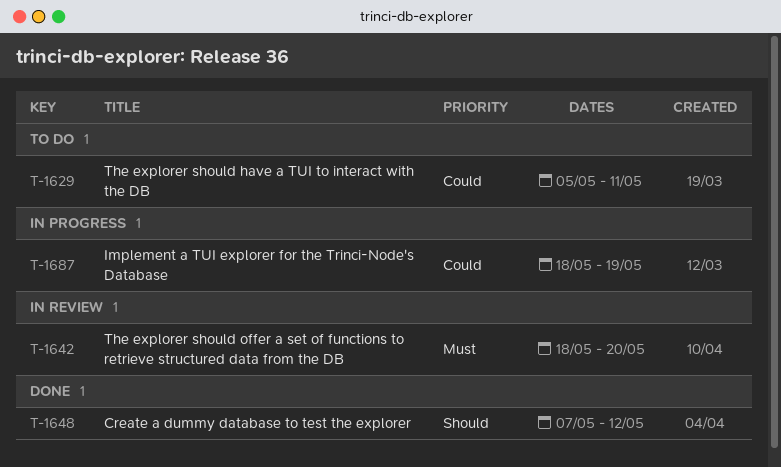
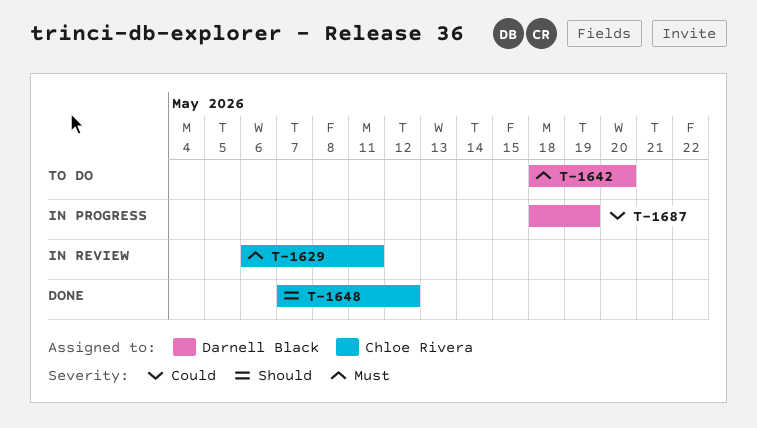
T-1629, status: To do -> In review
T-1629, priority: Could -> Must
T-1629, start: May 5 -> May 6
T-1642, status: In review -> To do

